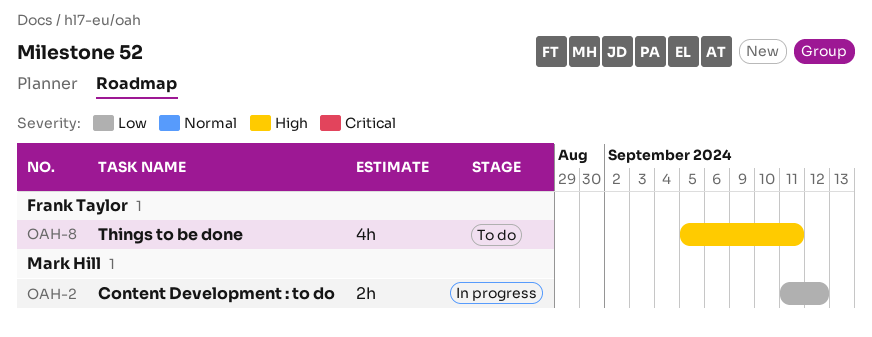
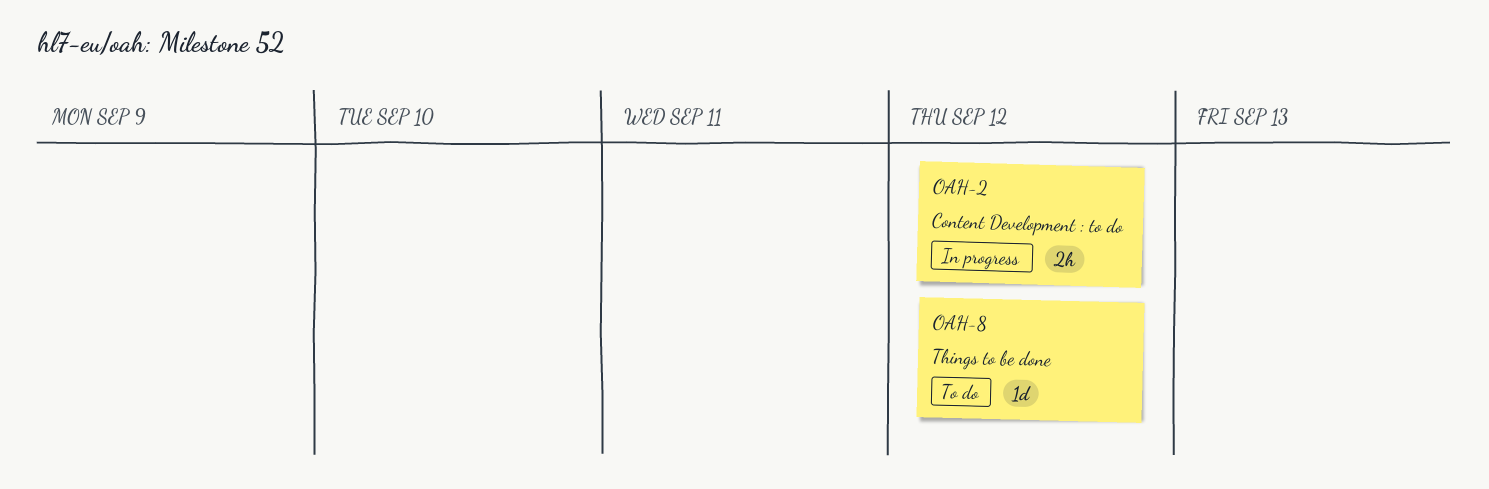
OAH-8, estimate: 4h -> 1d
OAH-8, due: Sep 11 -> Sep 12

